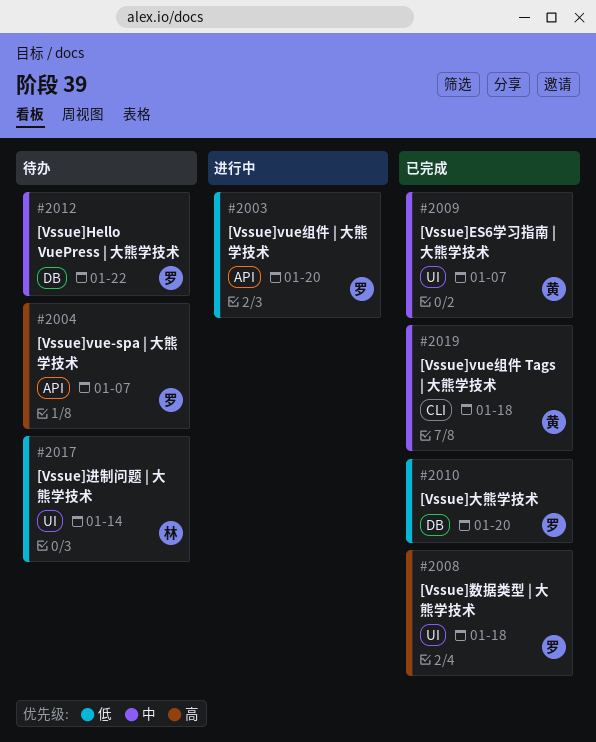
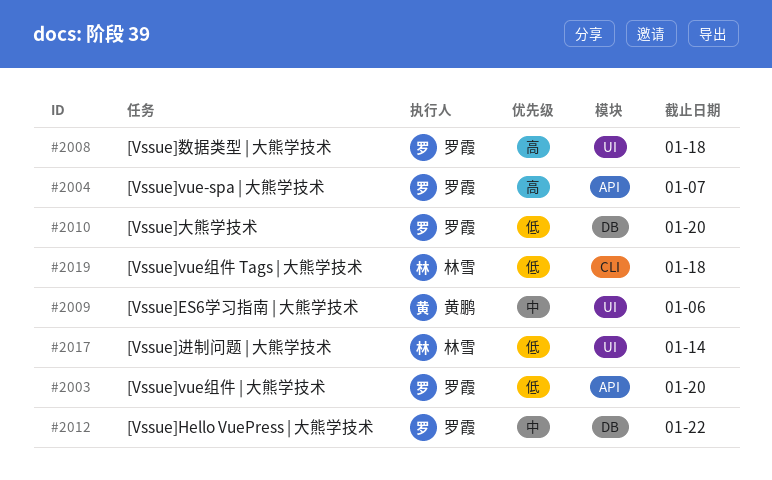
#2009, due: Jan 7 -> Jan 6
#2019, owner: 黄鹏 -> 林雪
#2019, priority: 中 -> 低

